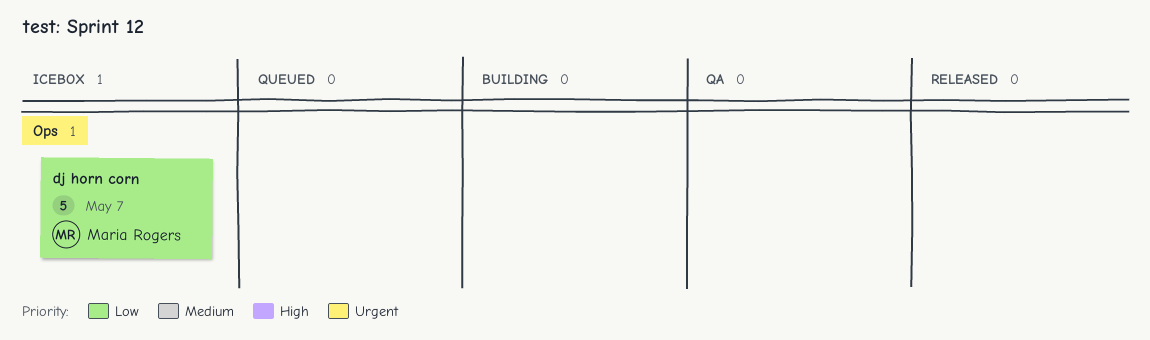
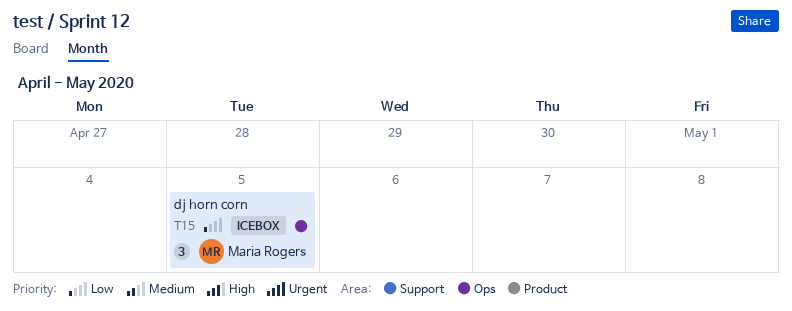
dj horn corn, estimate: 5 -> 3
dj horn corn, due: May 7 -> May 5

